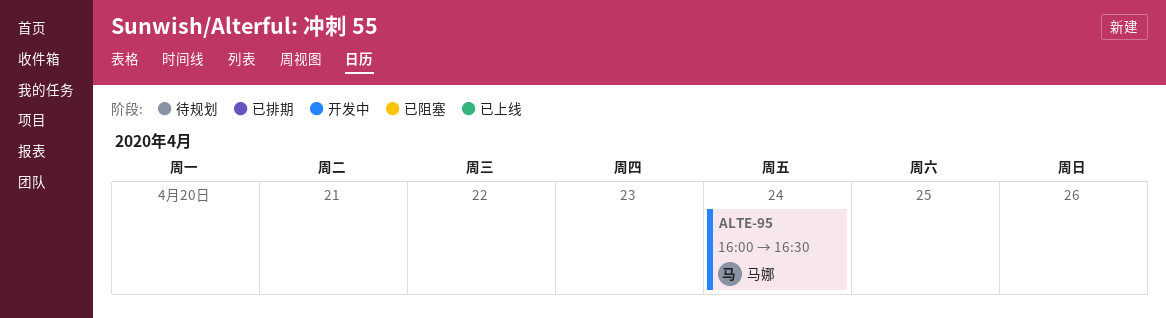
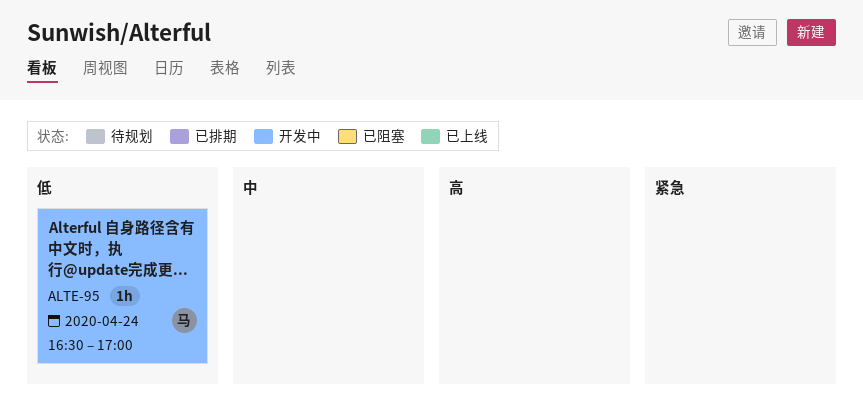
ALTE-95, begins: 16:00 -> 16:30
ALTE-95, ends: 16:30 -> 17:00

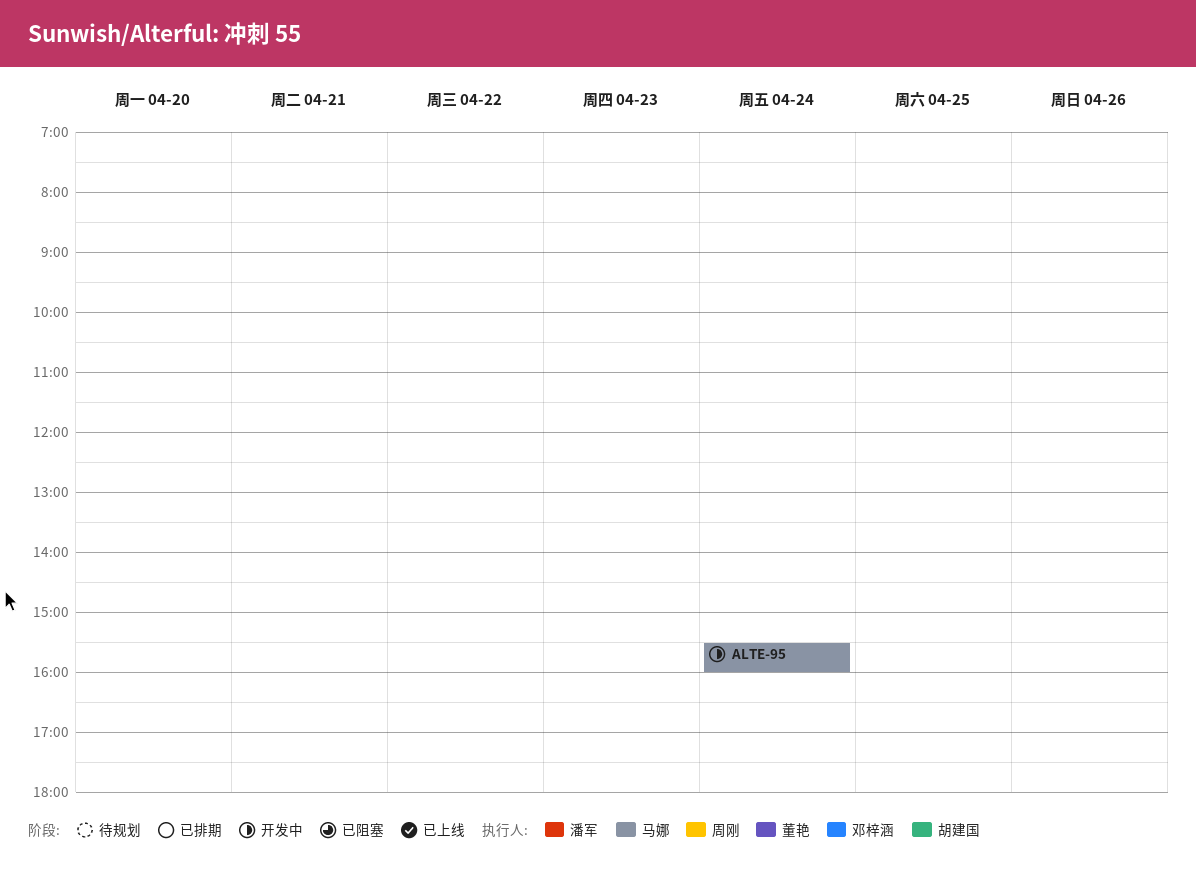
ALTE-95, begins: 16:30 -> 15:30
ALTE-95, ends: 17:00 -> 16:00

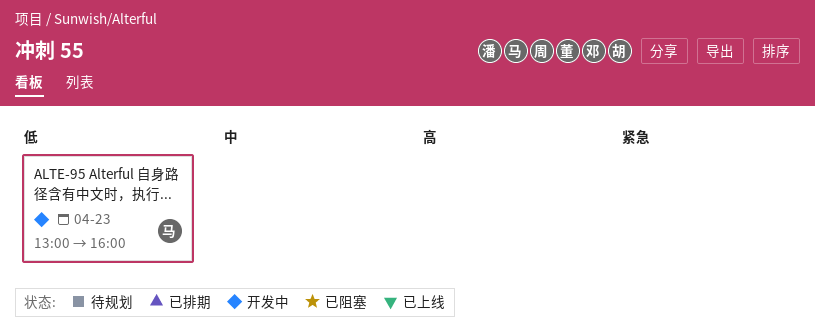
ALTE-95, day: Apr 24 -> Apr 23
ALTE-95, begins: 15:30 -> 13:00

